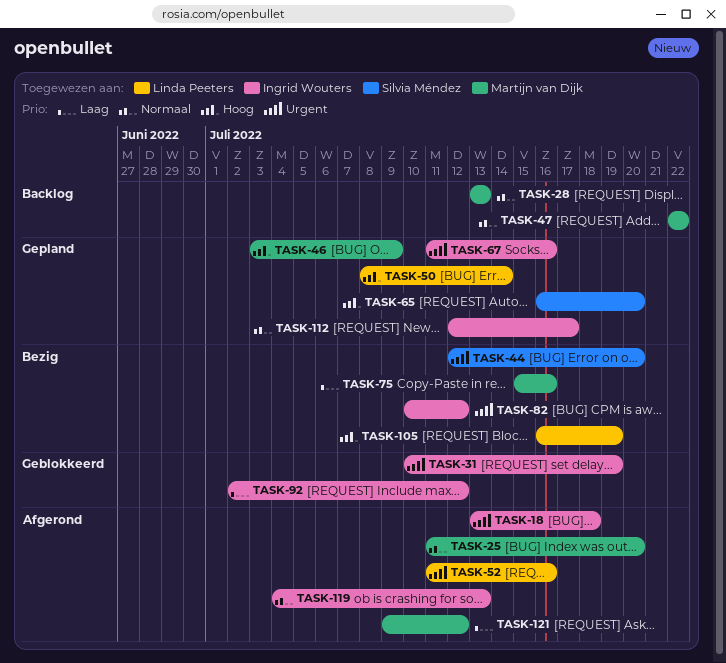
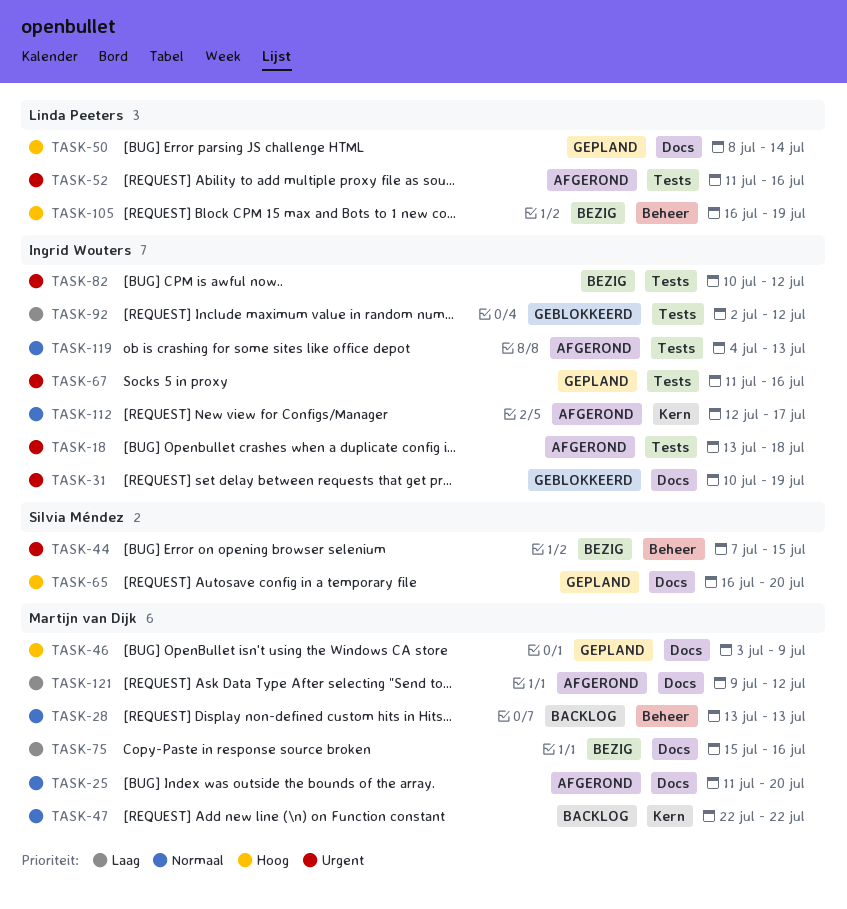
TASK-44, start: Jul 12 -> Jul 7
TASK-44, due: Jul 20 -> Jul 15
TASK-112, status: Gepland -> Afgerond

